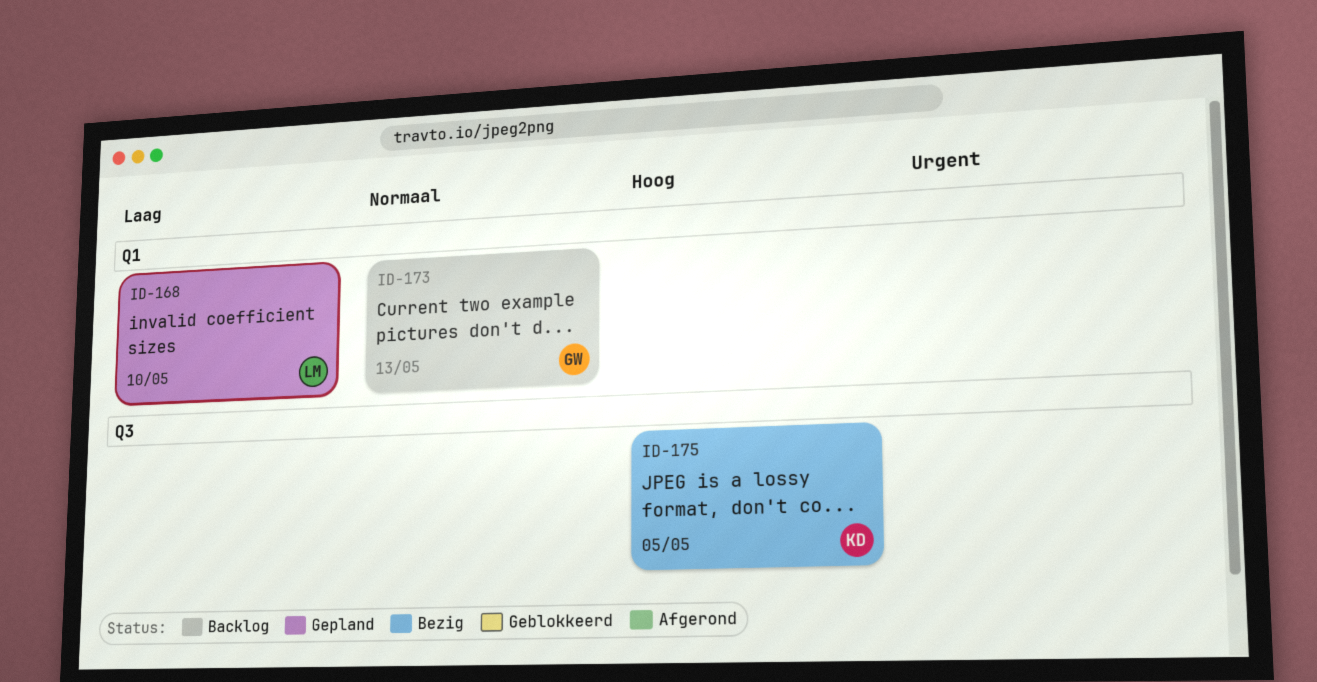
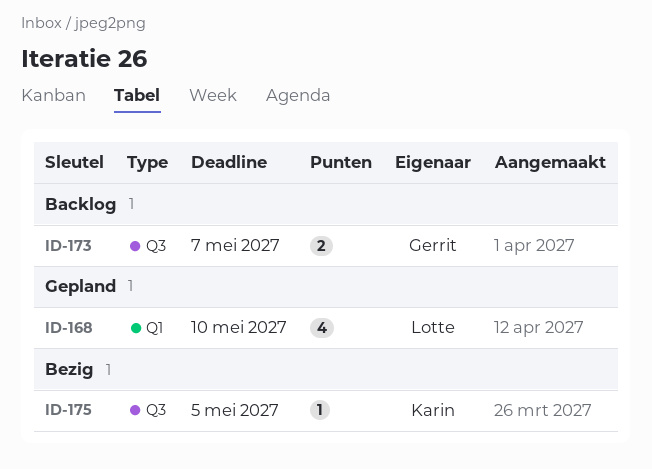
ID-173, label: Q1 -> Q3
ID-173, due: May 13 -> May 7

